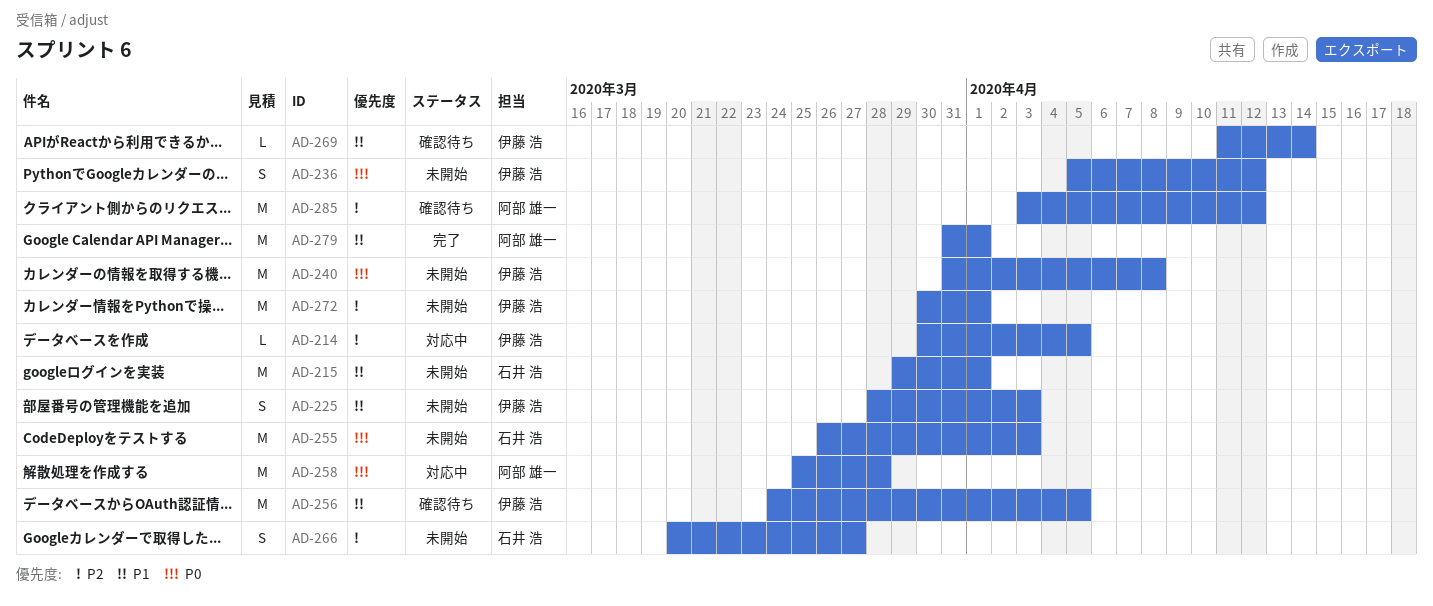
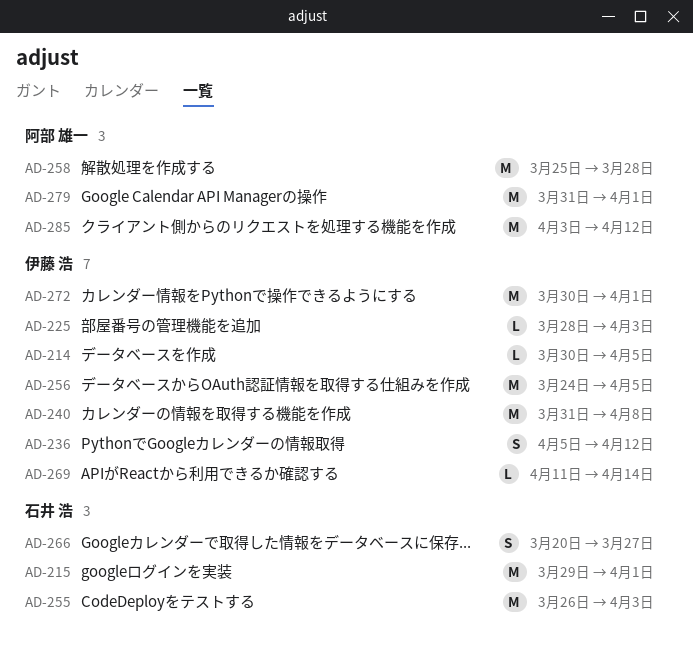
AD-225, estimate: S -> L

